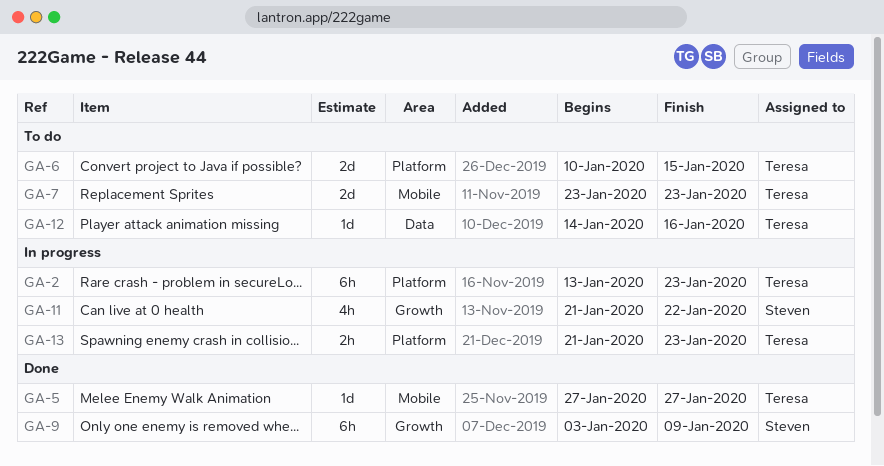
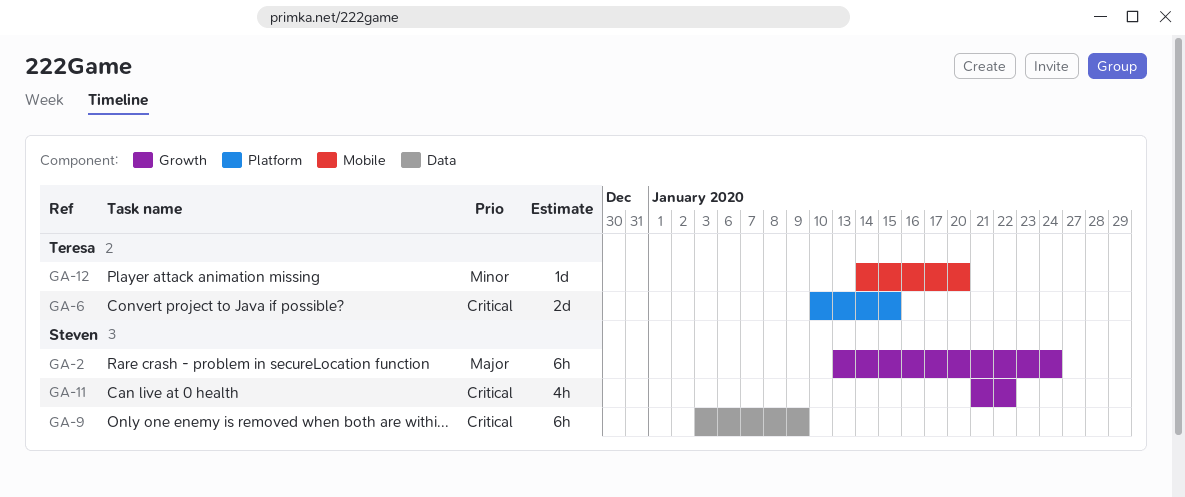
GA-2, owner: Teresa -> Steven
GA-2, label: Platform -> Growth
GA-2, due: Jan 23 -> Jan 24
GA-5: present -> none
GA-7: present -> none
GA-9, label: Growth -> Data
GA-12, label: Data -> Mobile
GA-12, due: Jan 16 -> Jan 20
GA-13: present -> none

